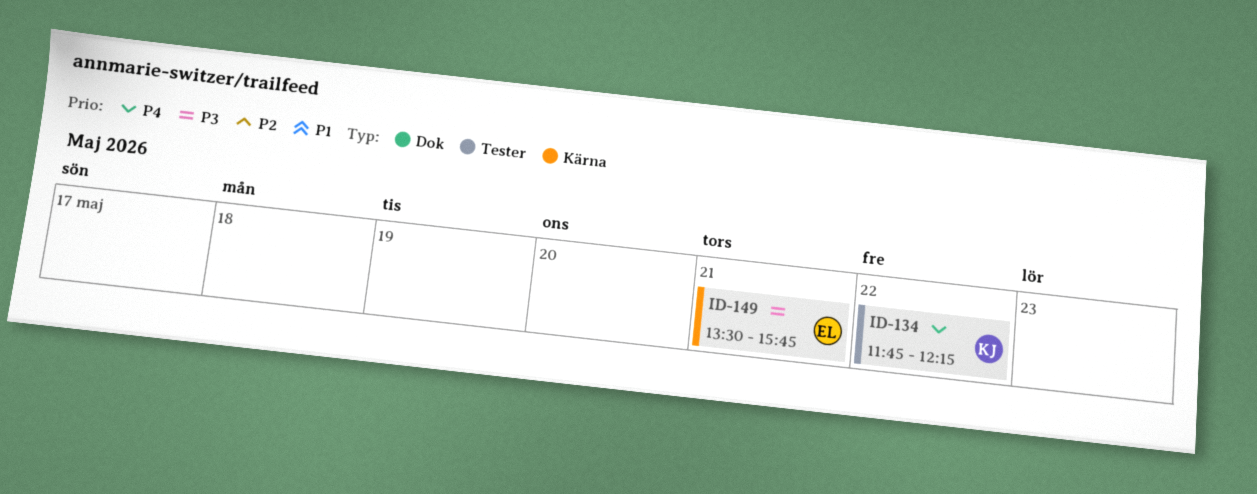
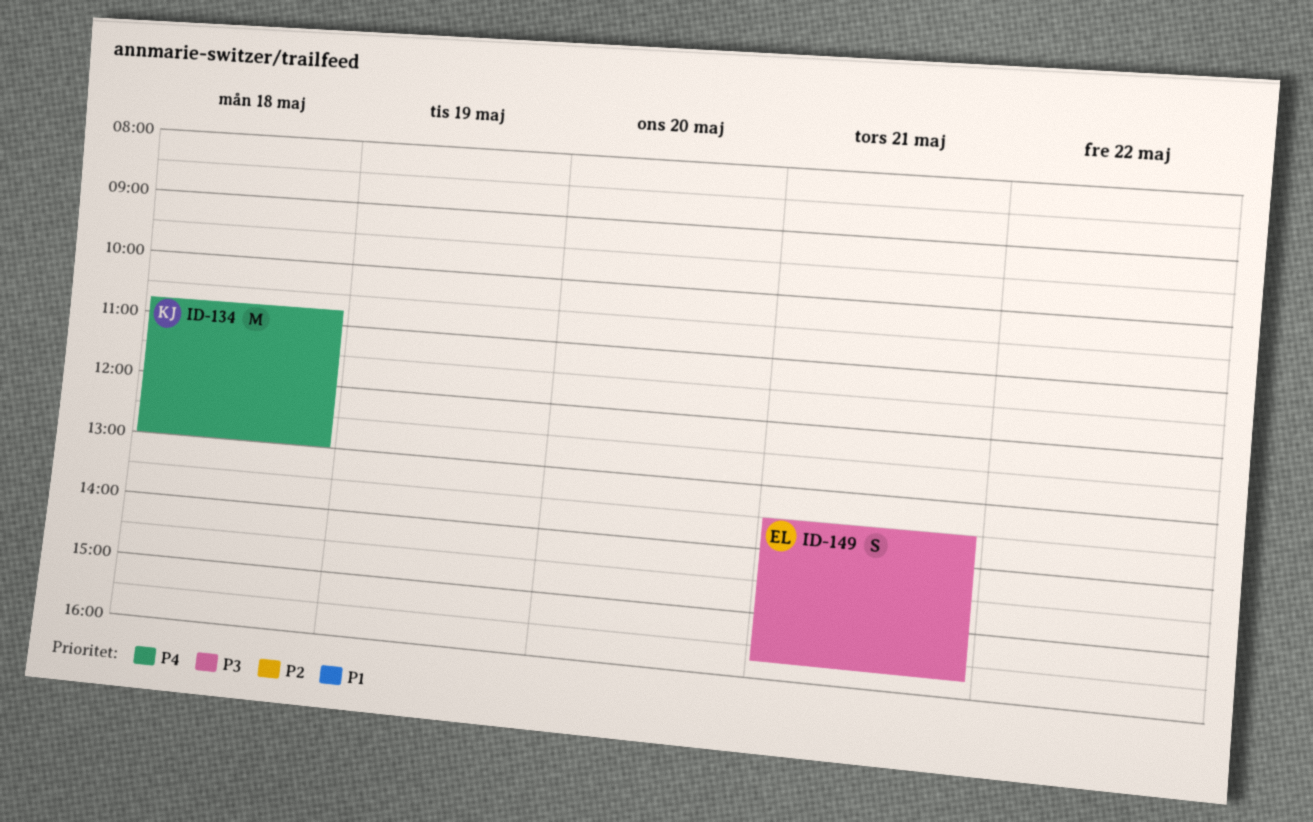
ID-134, day: May 22 -> May 18
ID-134, begins: 11:45 -> 10:45
ID-134, ends: 12:15 -> 13:00

